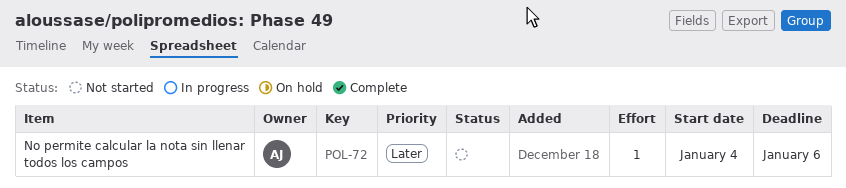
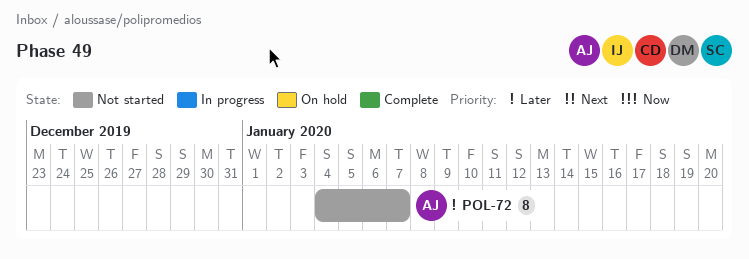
POL-72, estimate: 1 -> 8
POL-72, due: Jan 6 -> Jan 7

